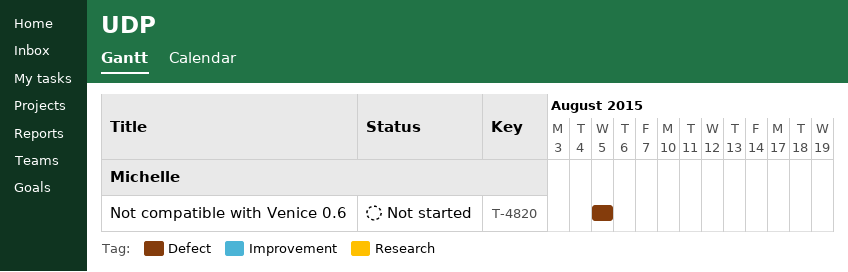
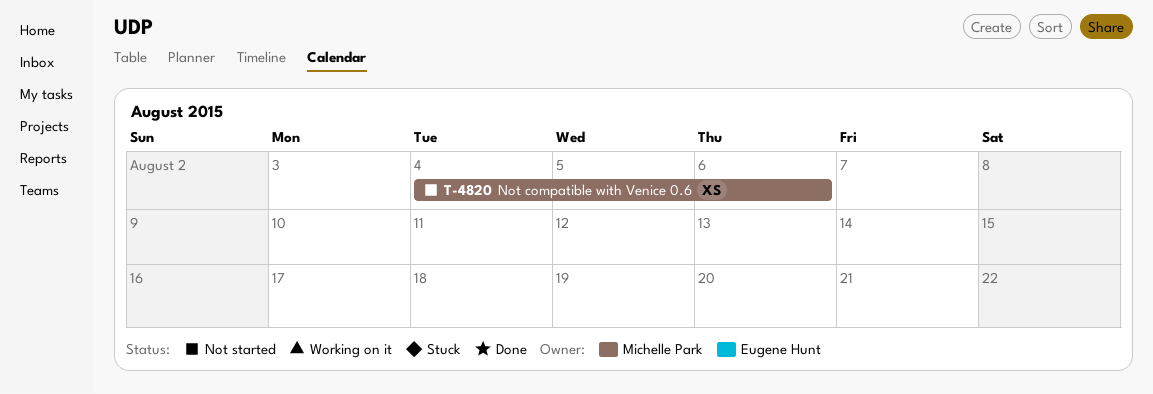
T-4820, start: Aug 5 -> Aug 4
T-4820, due: Aug 5 -> Aug 6

